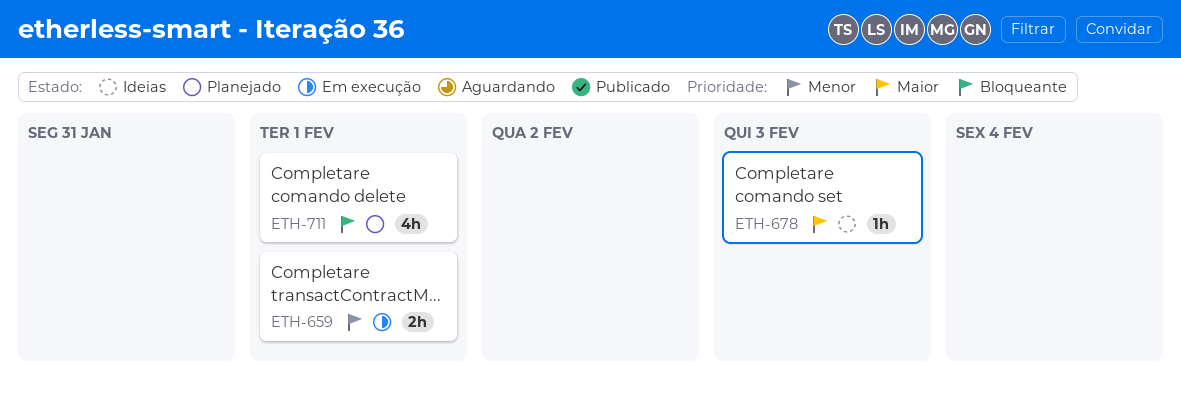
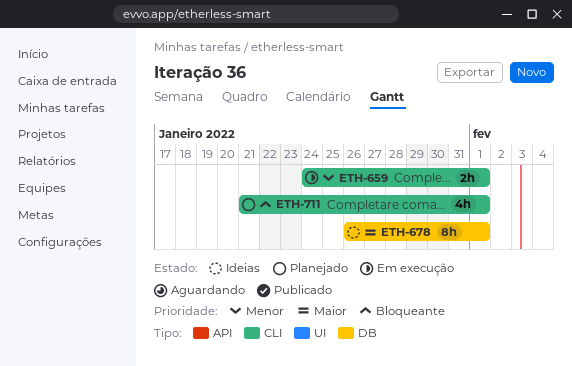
ETH-678, estimate: 1h -> 8h
ETH-678, due: Feb 3 -> Feb 1

